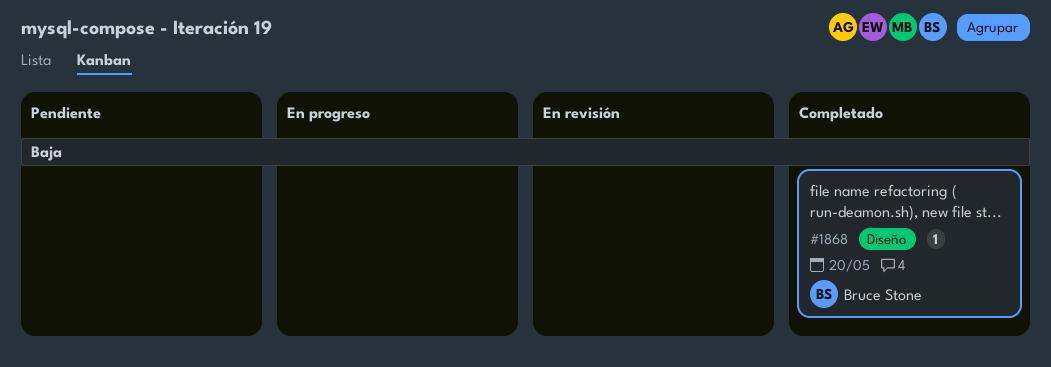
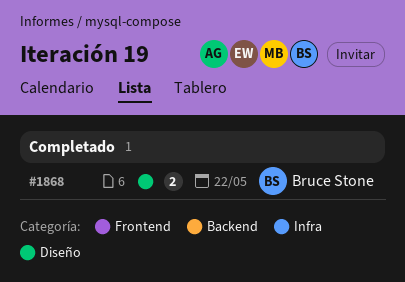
#1868, estimate: 1 -> 2
#1868, due: May 20 -> May 22

